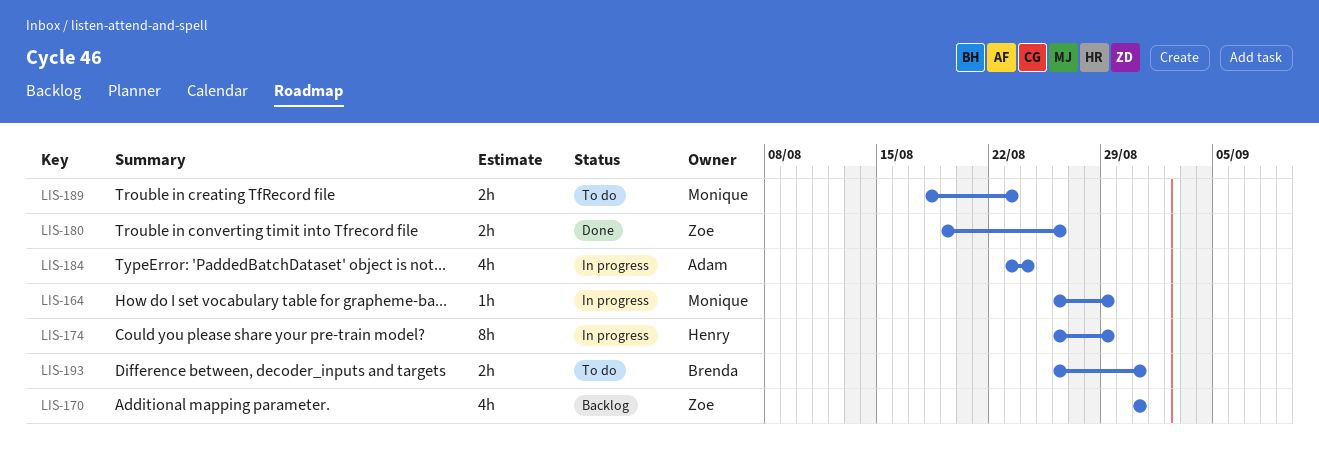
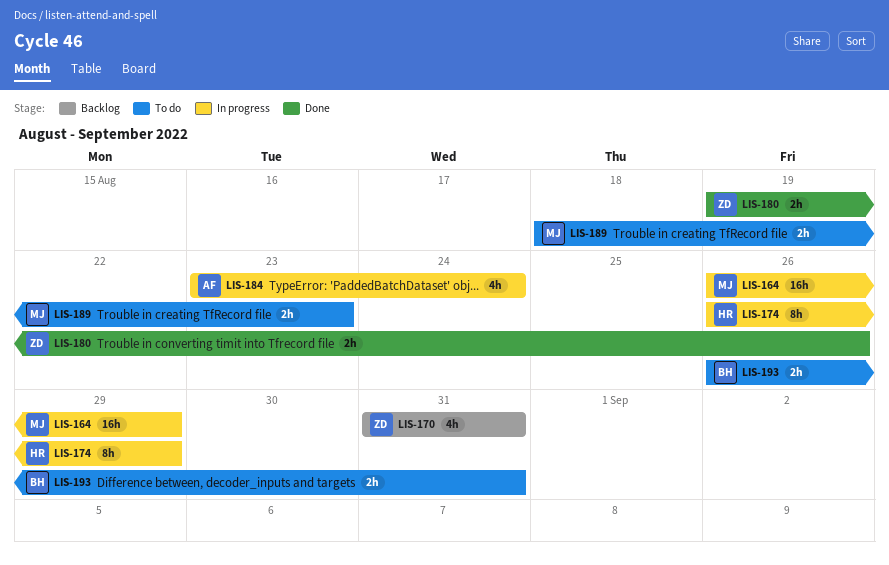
LIS-164, estimate: 1h -> 16h

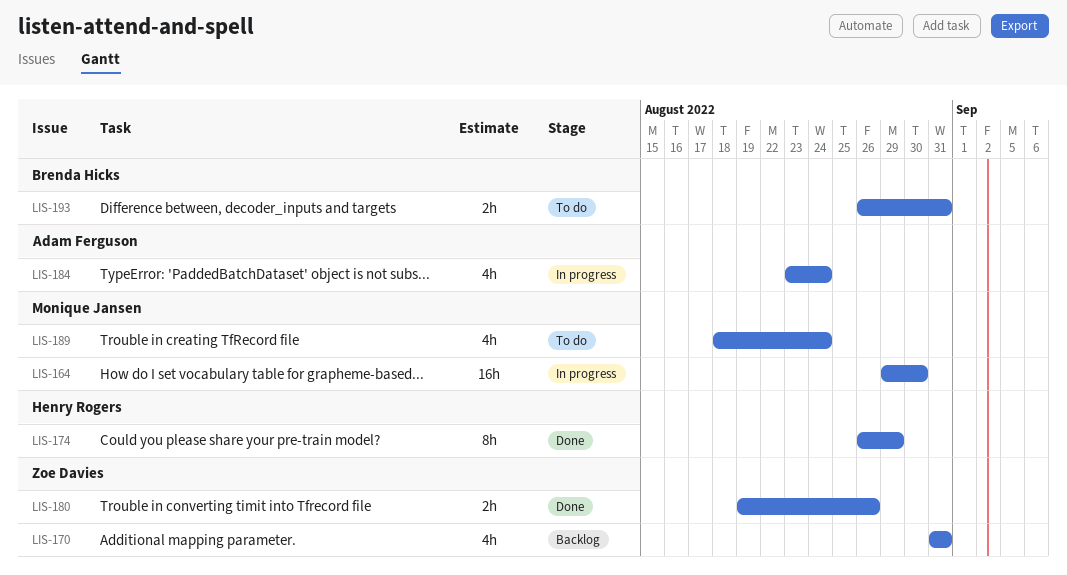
LIS-164, start: Aug 26 -> Aug 29
LIS-164, due: Aug 29 -> Aug 30
LIS-174, status: In progress -> Done
LIS-189, estimate: 2h -> 4h
LIS-189, due: Aug 23 -> Aug 24

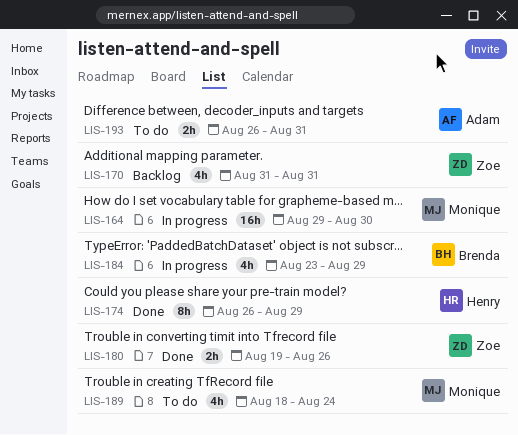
LIS-184, owner: Adam Ferguson -> Brenda Hicks
LIS-184, due: Aug 24 -> Aug 29
LIS-193, owner: Brenda Hicks -> Adam Ferguson

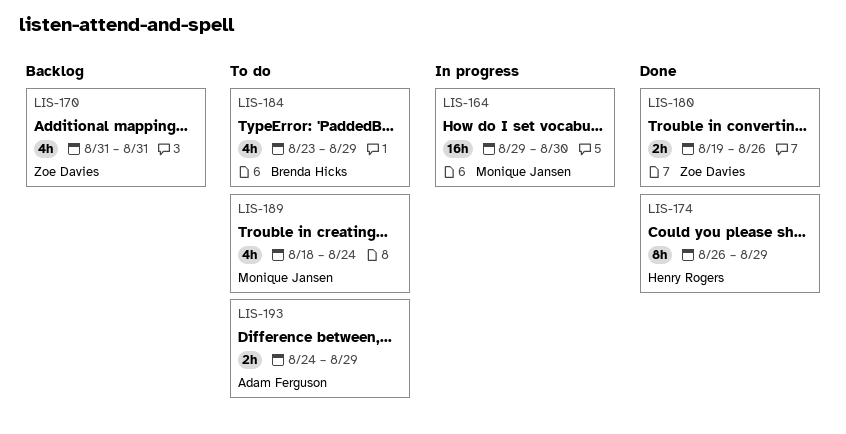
LIS-184, status: In progress -> To do
LIS-193, start: Aug 26 -> Aug 24
LIS-193, due: Aug 31 -> Aug 29

